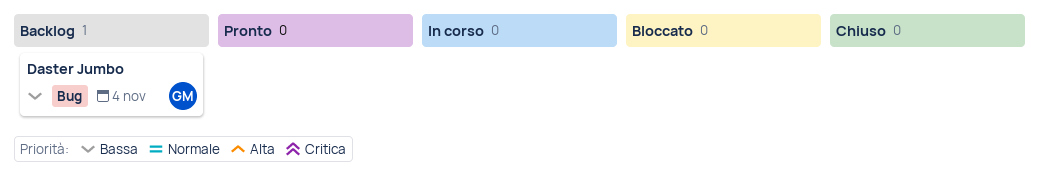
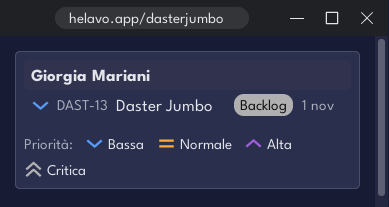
Daster Jumbo, due: Nov 4 -> Nov 1

